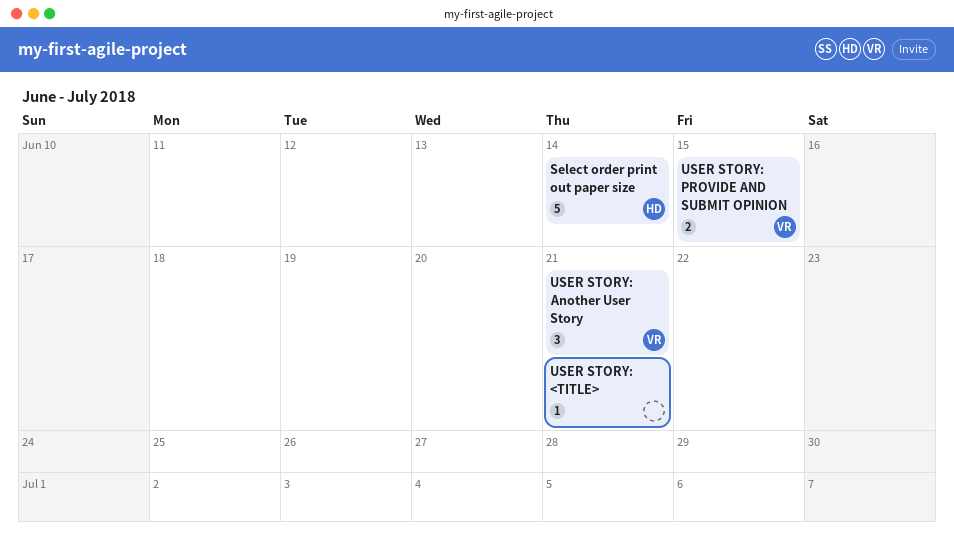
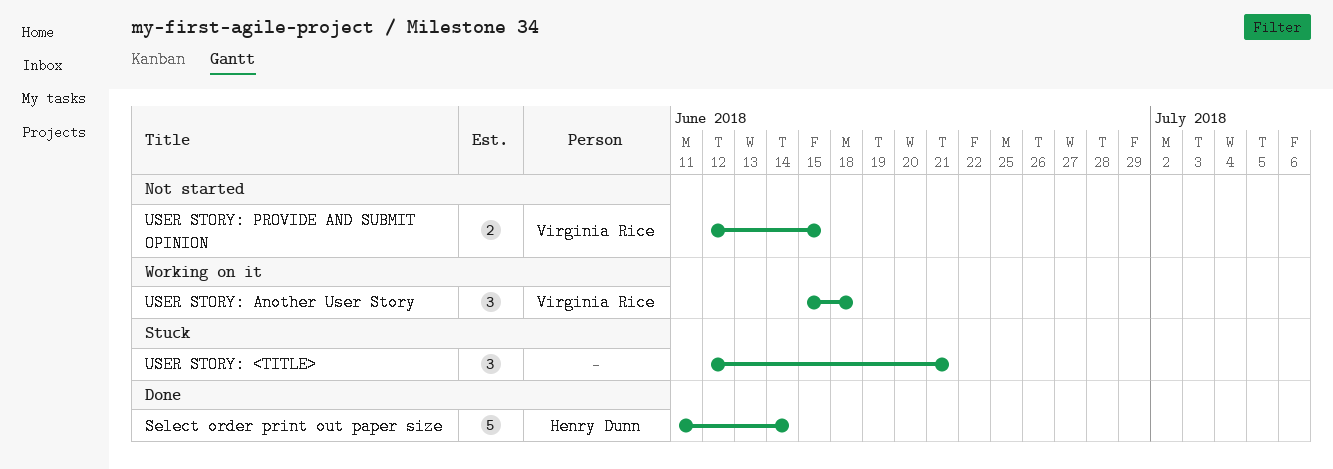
USER STORY: <TITLE>, estimate: 1 -> 3
USER STORY: Another User Story, due: Jun 21 -> Jun 18

